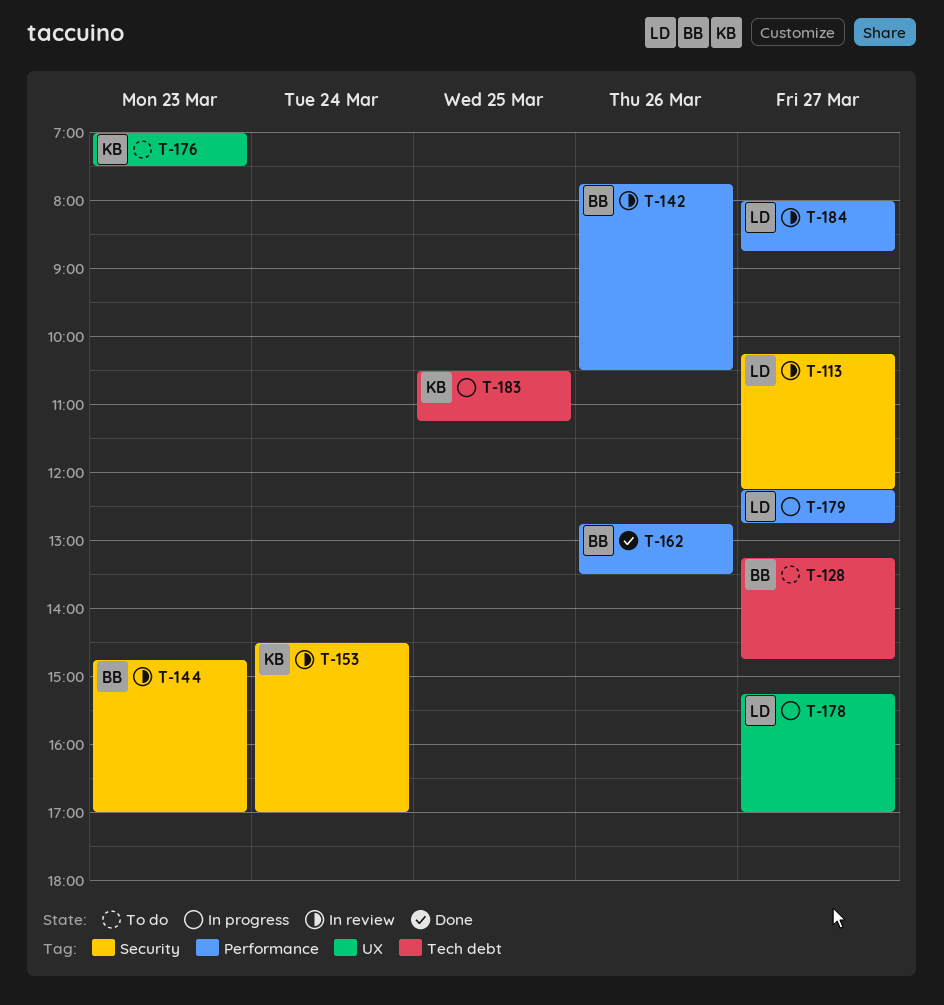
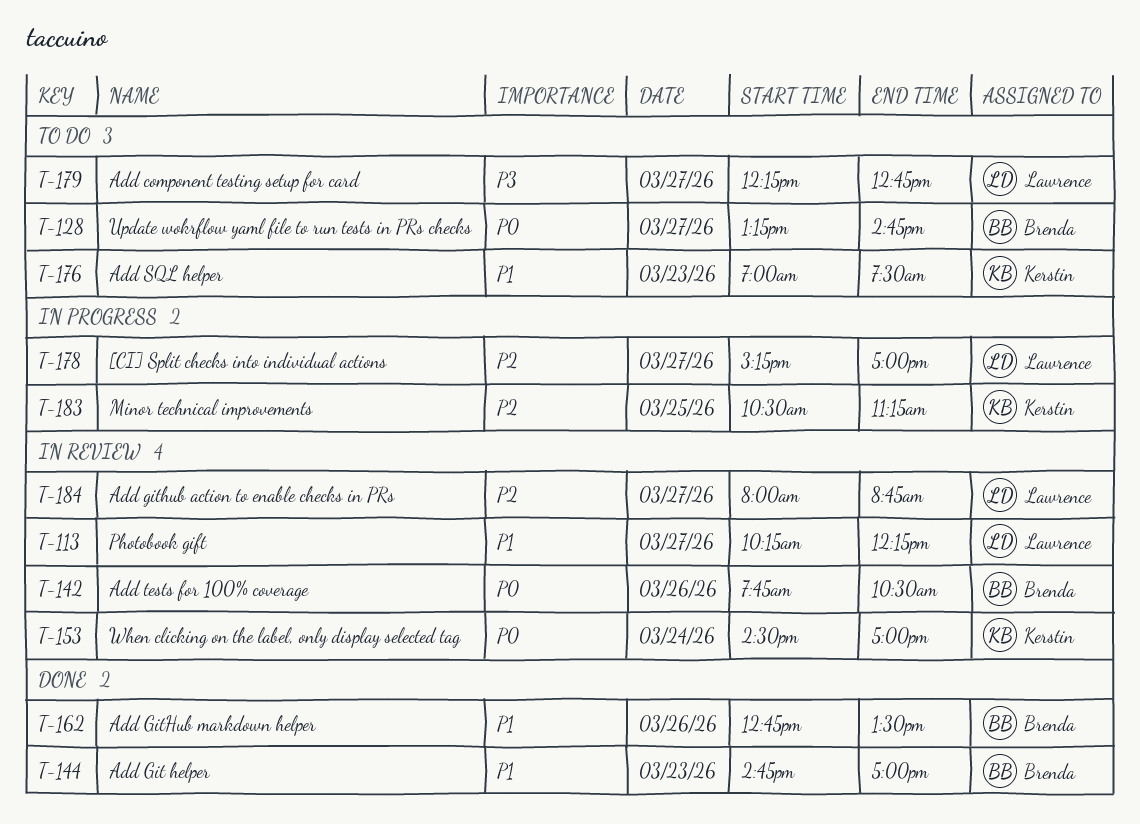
T-144, status: In review -> Done
T-179, status: In progress -> To do

